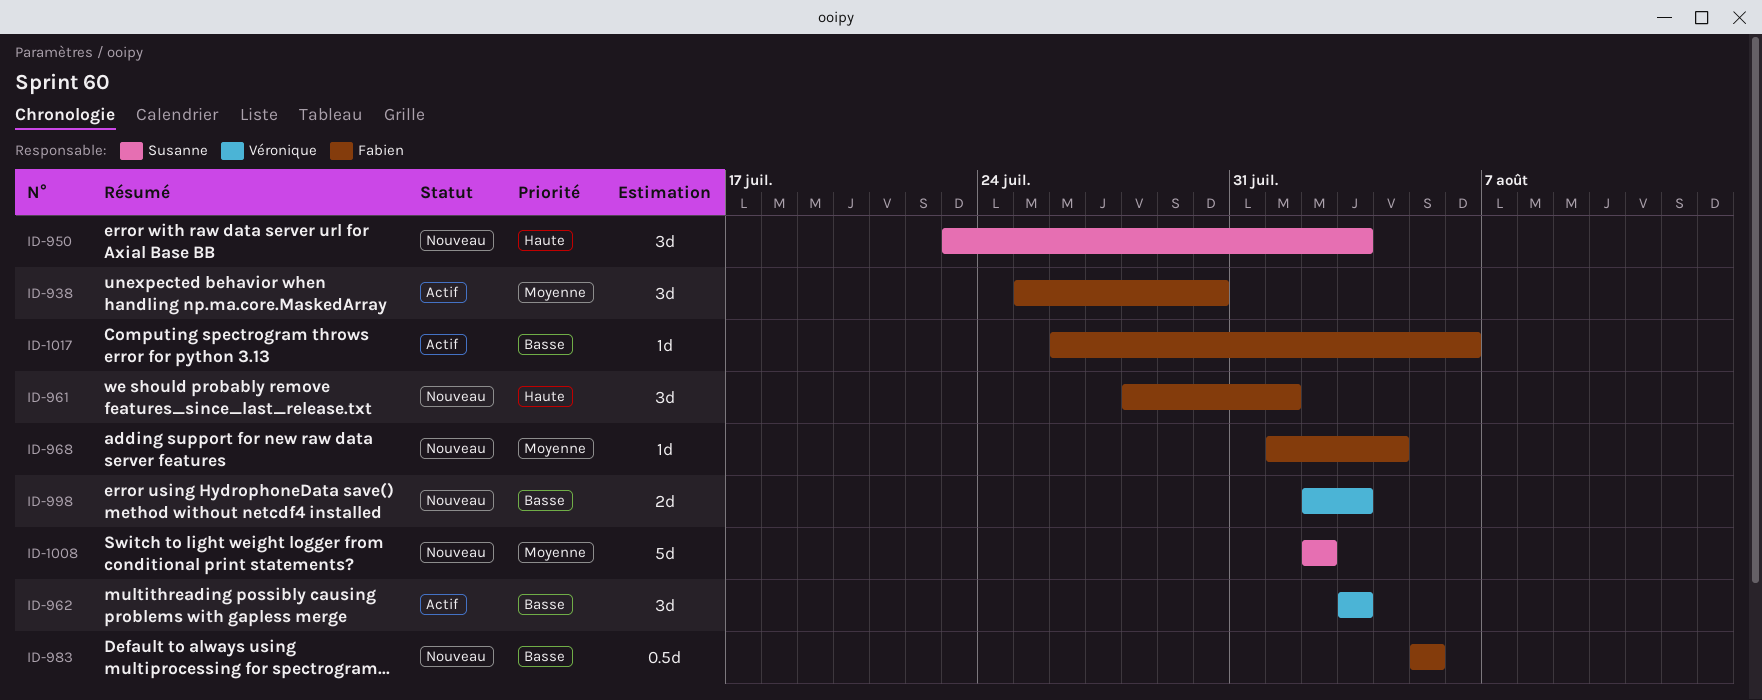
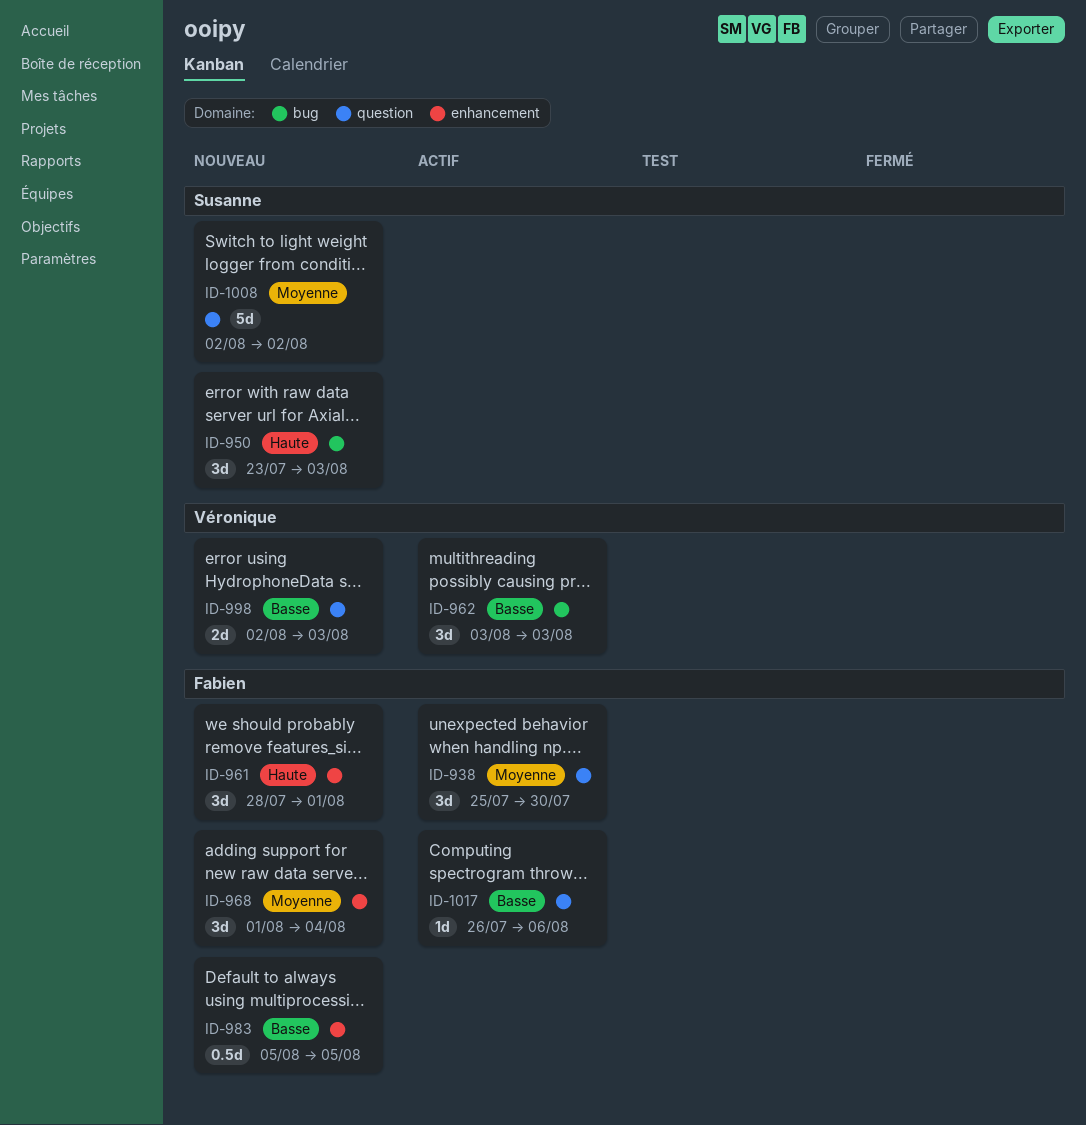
ID-968, estimate: 1d -> 3d

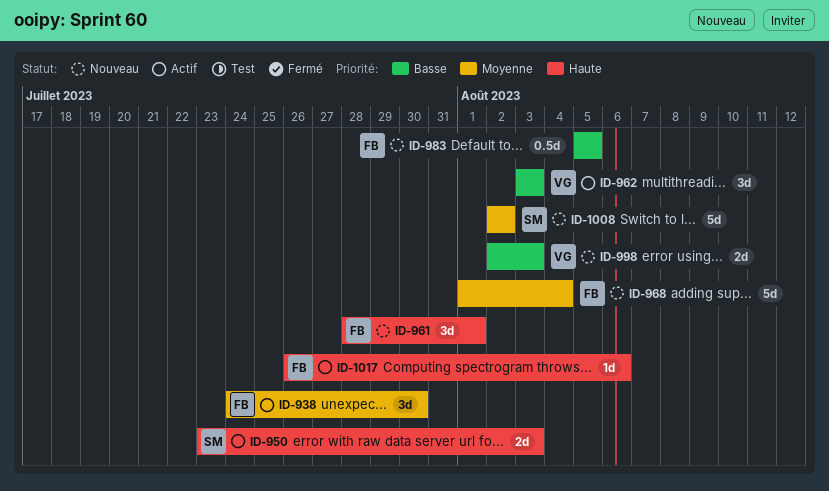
ID-938, start: Jul 25 -> Jul 24
ID-950, status: Nouveau -> Actif
ID-950, estimate: 3d -> 2d
ID-968, estimate: 3d -> 5d
ID-1017, priority: Basse -> Haute

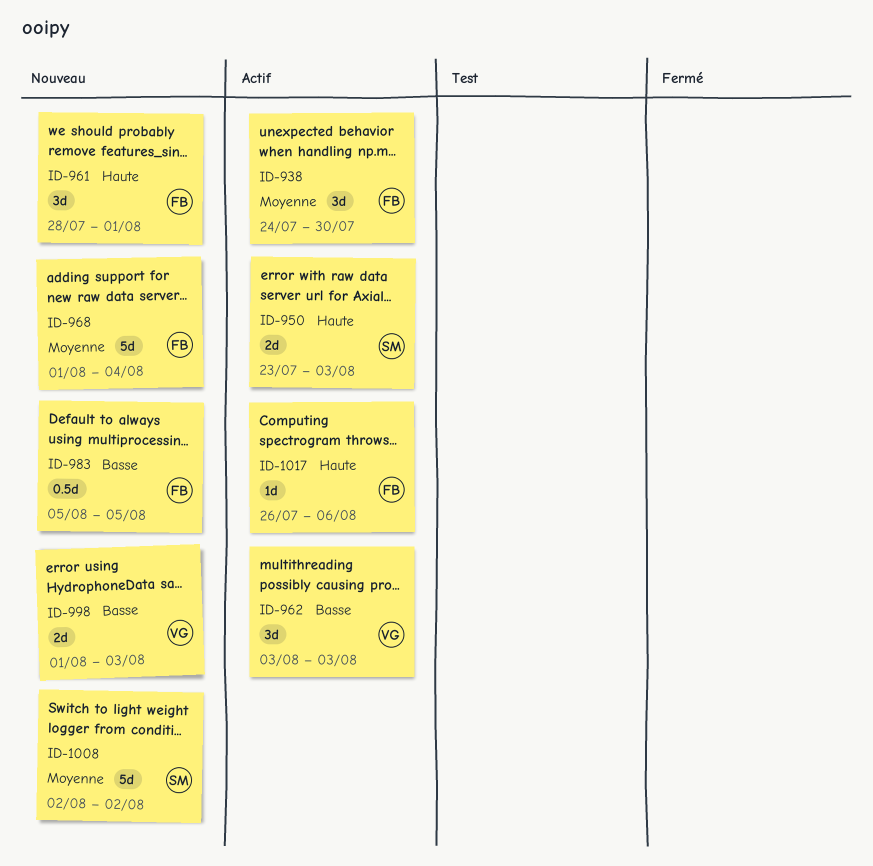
ID-998, start: Aug 2 -> Aug 1

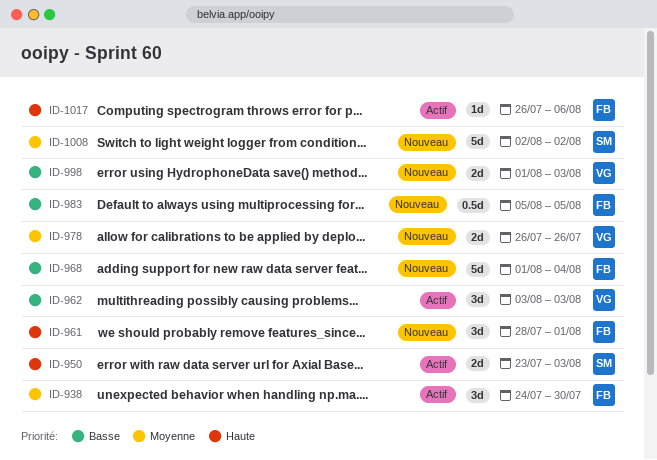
ID-968, priority: Moyenne -> Basse
ID-978: none -> present

